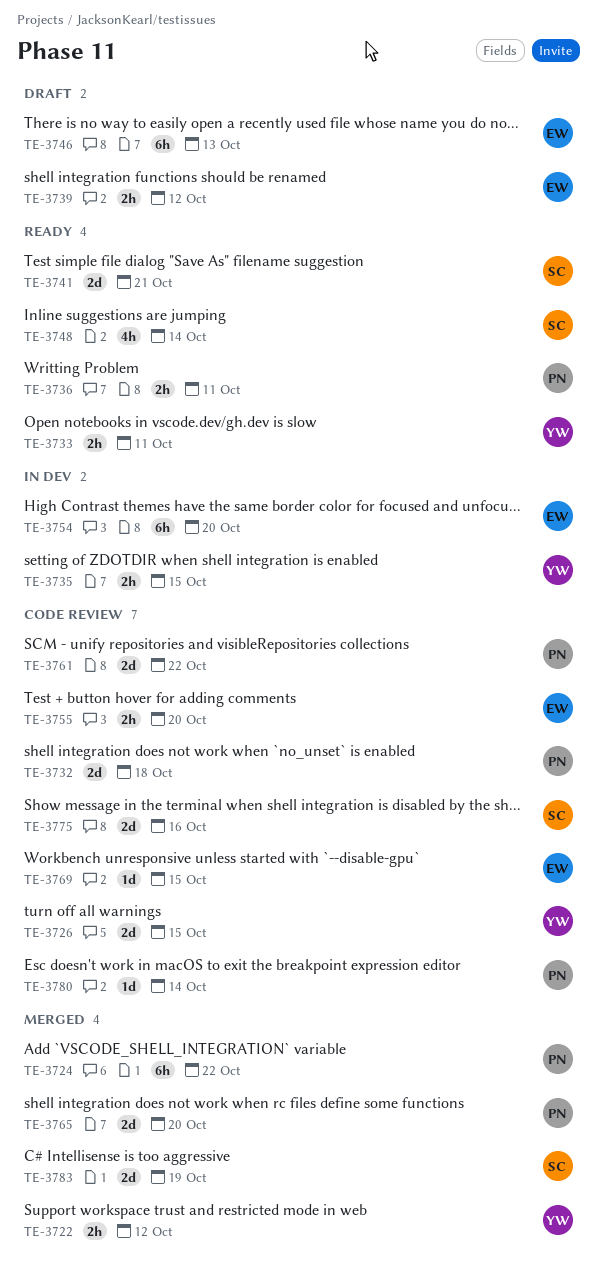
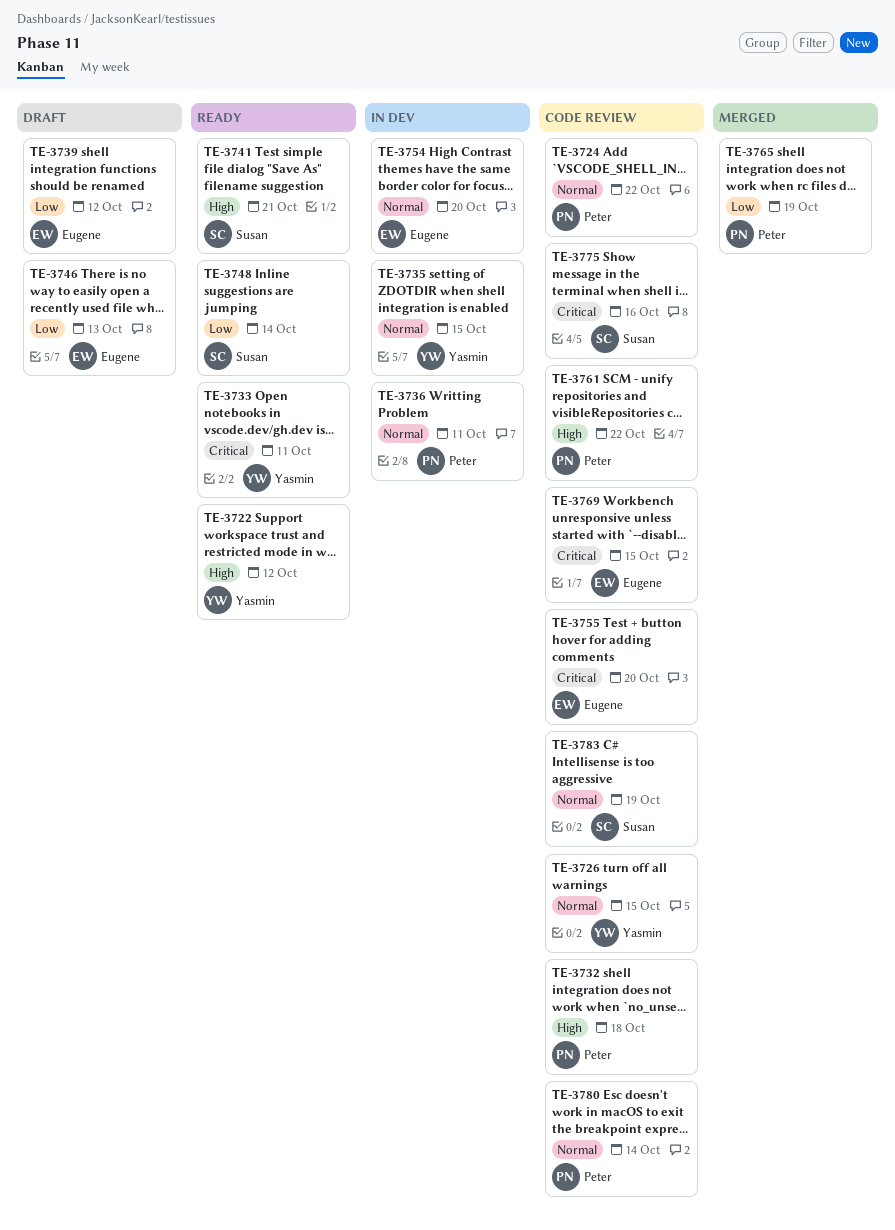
TE-3722, status: Merged -> Ready
TE-3724, status: Merged -> Code review
TE-3736, status: Ready -> In dev
TE-3765, due: Oct 20 -> Oct 19
TE-3783, status: Merged -> Code review

